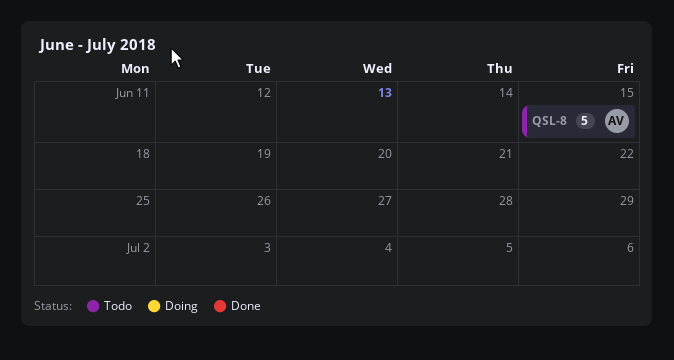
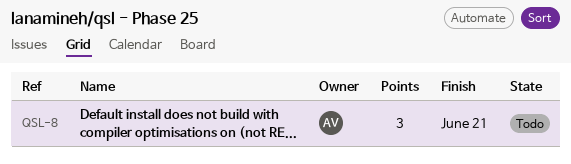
QSL-8, estimate: 5 -> 3
QSL-8, due: Jun 15 -> Jun 21

